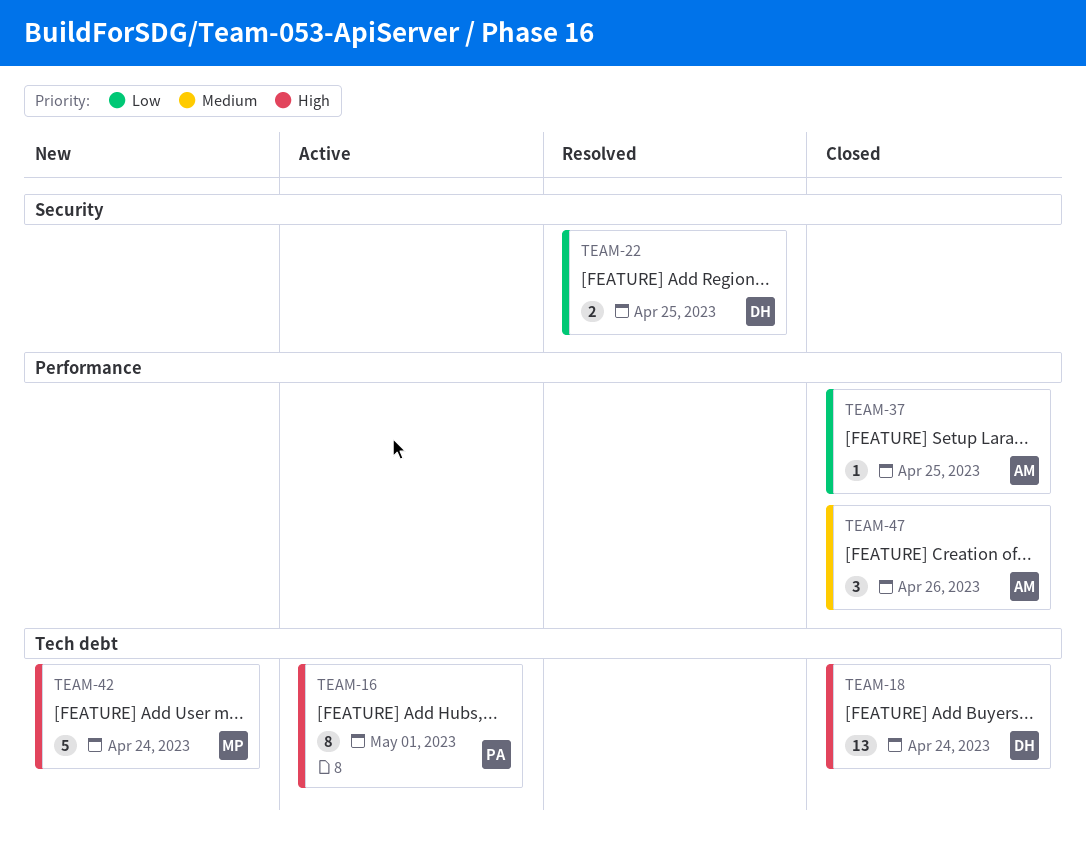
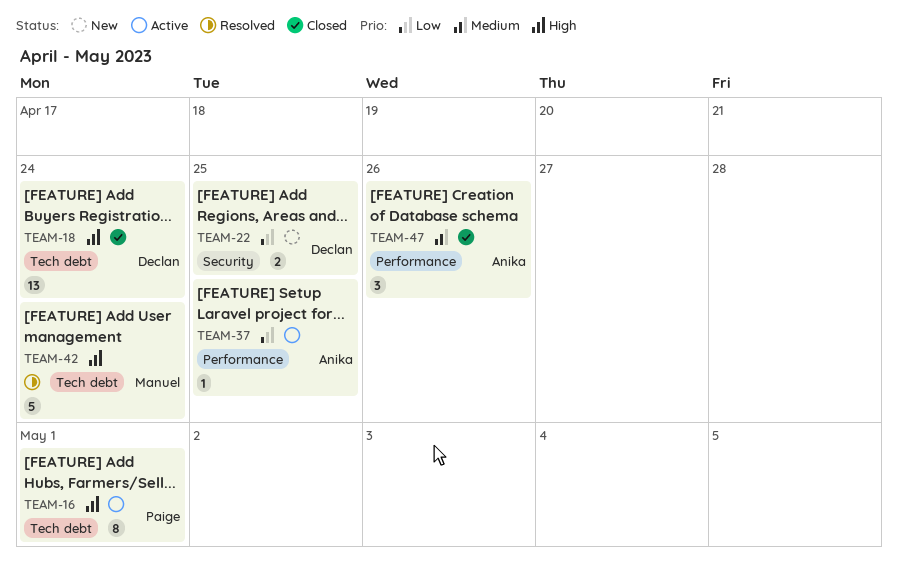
TEAM-22, status: Resolved -> New
TEAM-37, status: Closed -> Active
TEAM-42, status: New -> Resolved

